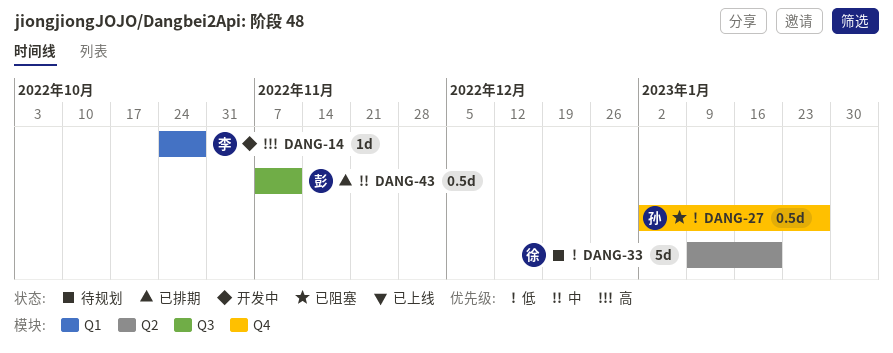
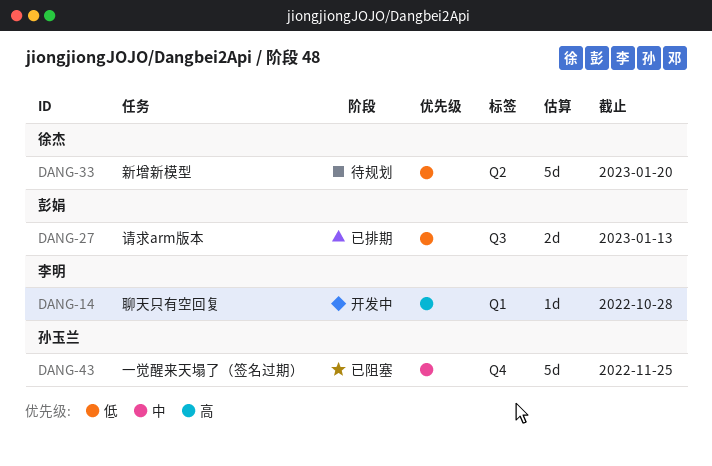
DANG-27, status: 已阻塞 -> 已排期
DANG-27, owner: 孙玉兰 -> 彭娟
DANG-27, label: Q4 -> Q3
DANG-27, estimate: 0.5d -> 2d
DANG-27, due: Jan 27 -> Jan 13
DANG-43, status: 已排期 -> 已阻塞
DANG-43, owner: 彭娟 -> 孙玉兰
DANG-43, label: Q3 -> Q4
DANG-43, estimate: 0.5d -> 5d
DANG-43, due: Nov 11 -> Nov 25

